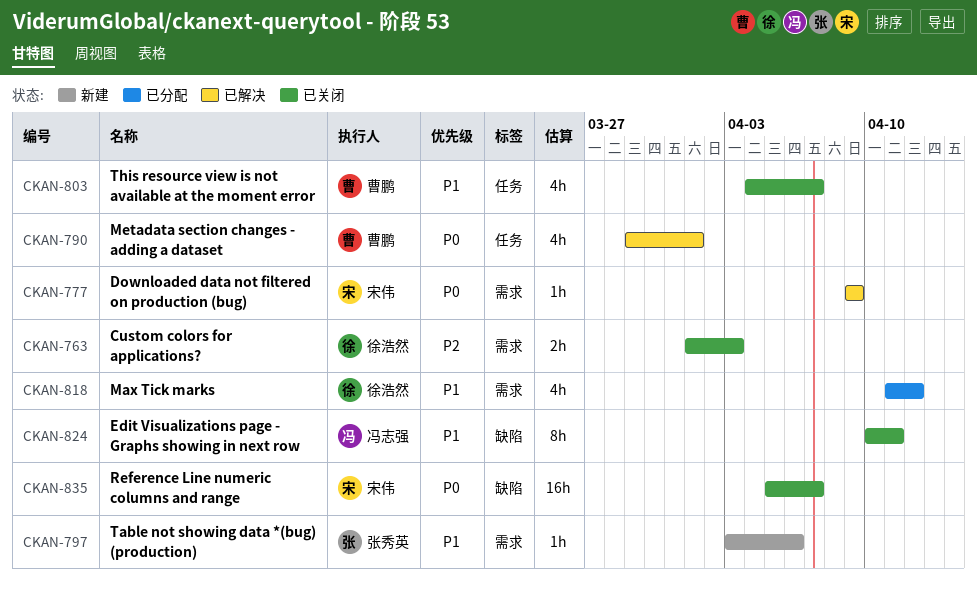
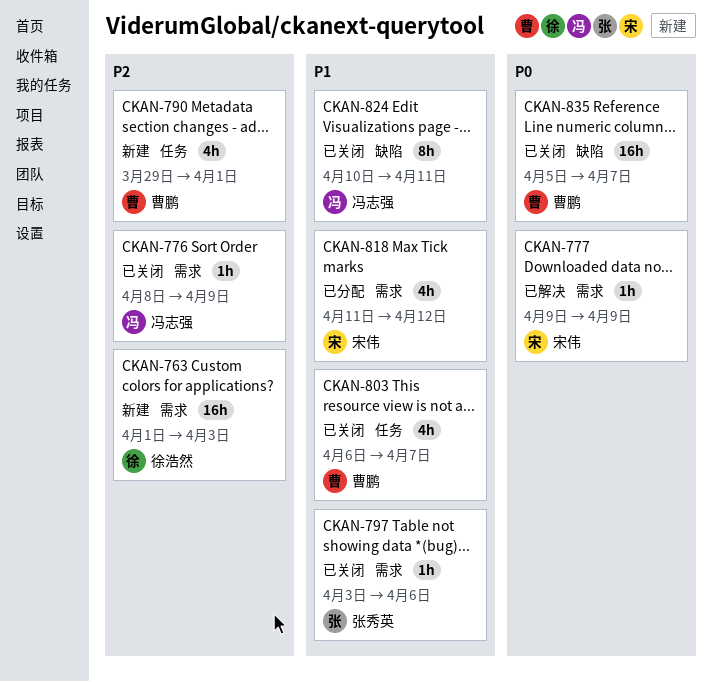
CKAN-763, status: 已关闭 -> 新建
CKAN-763, estimate: 2h -> 16h
CKAN-776: none -> present
CKAN-790, status: 已解决 -> 新建
CKAN-790, priority: P0 -> P2
CKAN-797, status: 新建 -> 已关闭
CKAN-803, start: Apr 4 -> Apr 6
CKAN-818, owner: 徐浩然 -> 宋伟
CKAN-835, owner: 宋伟 -> 曹鹏

